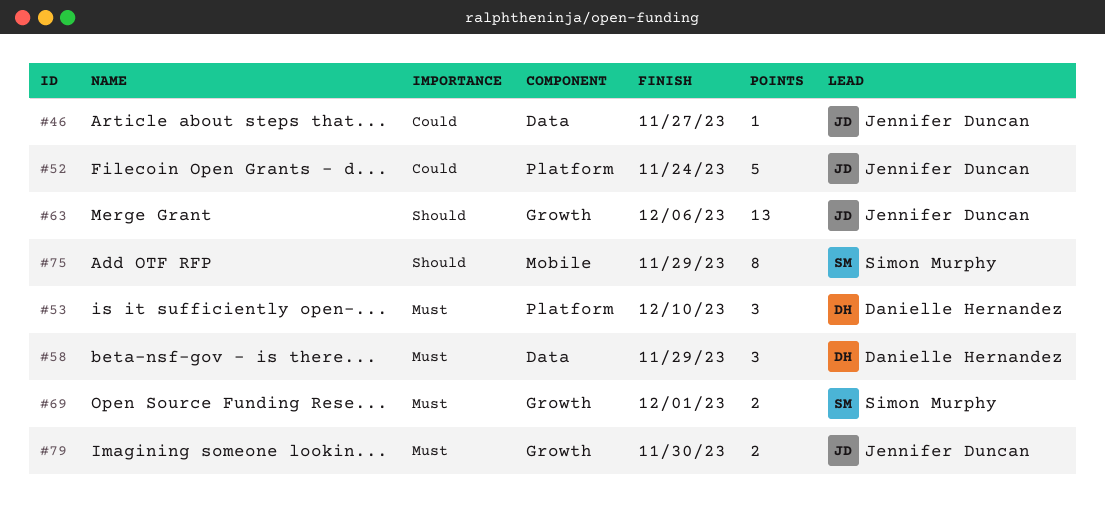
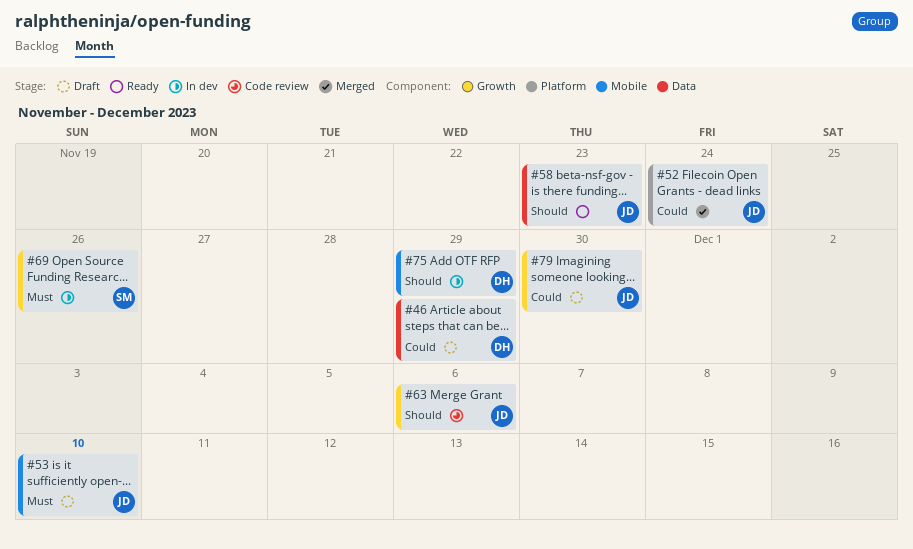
#46, owner: Jennifer Duncan -> Danielle Hernandez
#46, due: Nov 27 -> Nov 29
#53, owner: Danielle Hernandez -> Jennifer Duncan
#53, label: Platform -> Mobile
#58, owner: Danielle Hernandez -> Jennifer Duncan
#58, priority: Must -> Should
#58, due: Nov 29 -> Nov 23
#69, due: Dec 1 -> Nov 26
#75, owner: Simon Murphy -> Danielle Hernandez
#79, priority: Must -> Could

